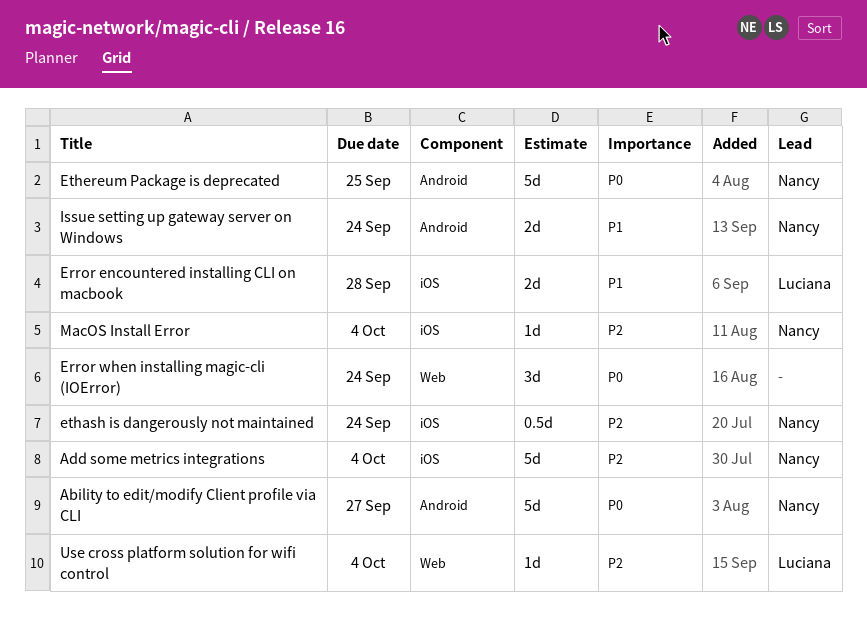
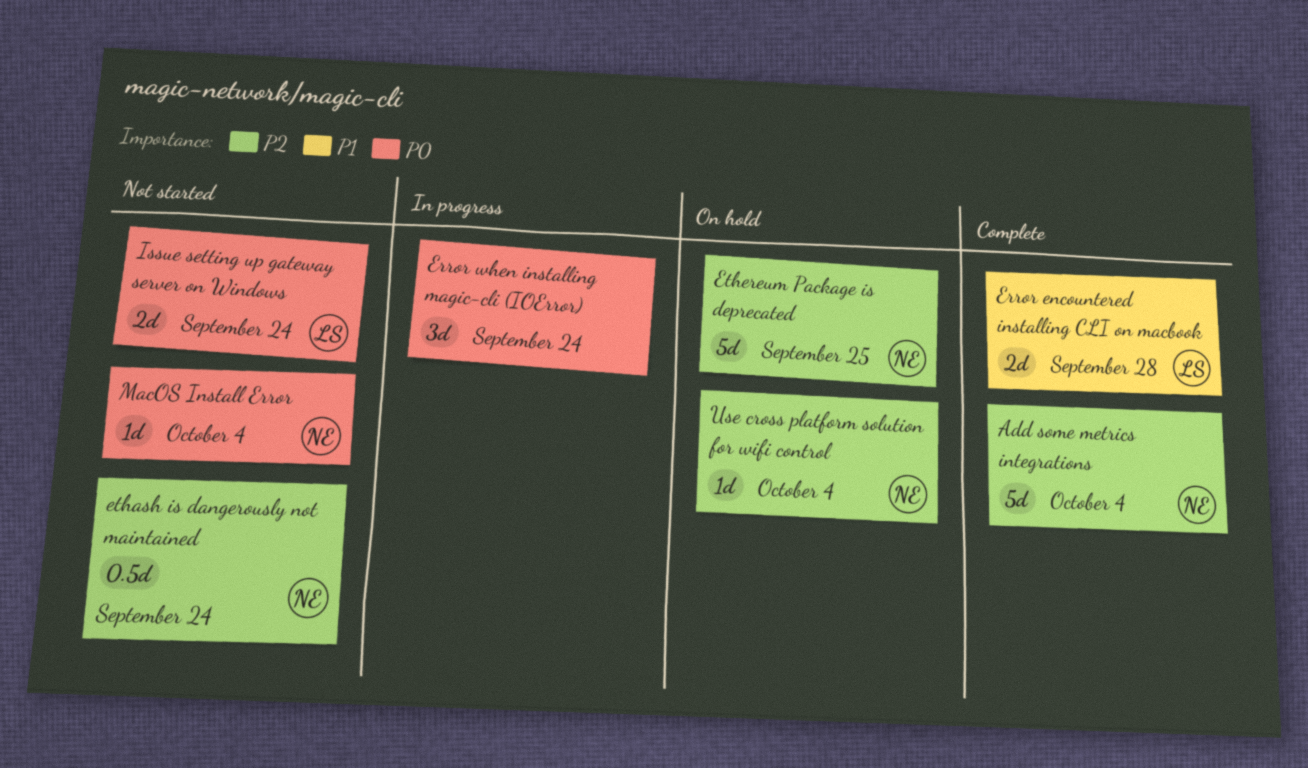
Ability to edit/modify Client profile via CLI: present -> none
Ethereum Package is deprecated, priority: P0 -> P2
Issue setting up gateway server on Windows, owner: Nancy -> Luciana
Issue setting up gateway server on Windows, priority: P1 -> P0
MacOS Install Error, priority: P2 -> P0
Use cross platform solution for wifi control, owner: Luciana -> Nancy

